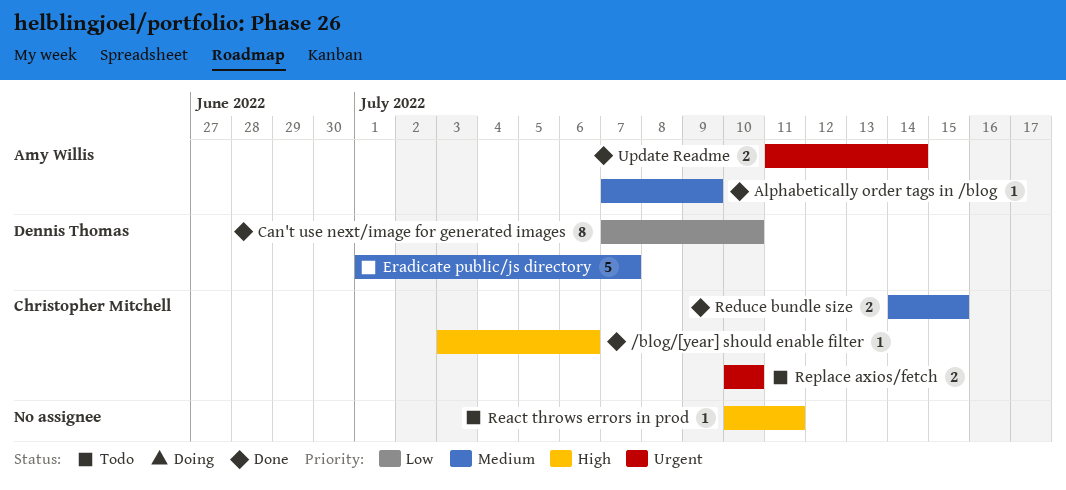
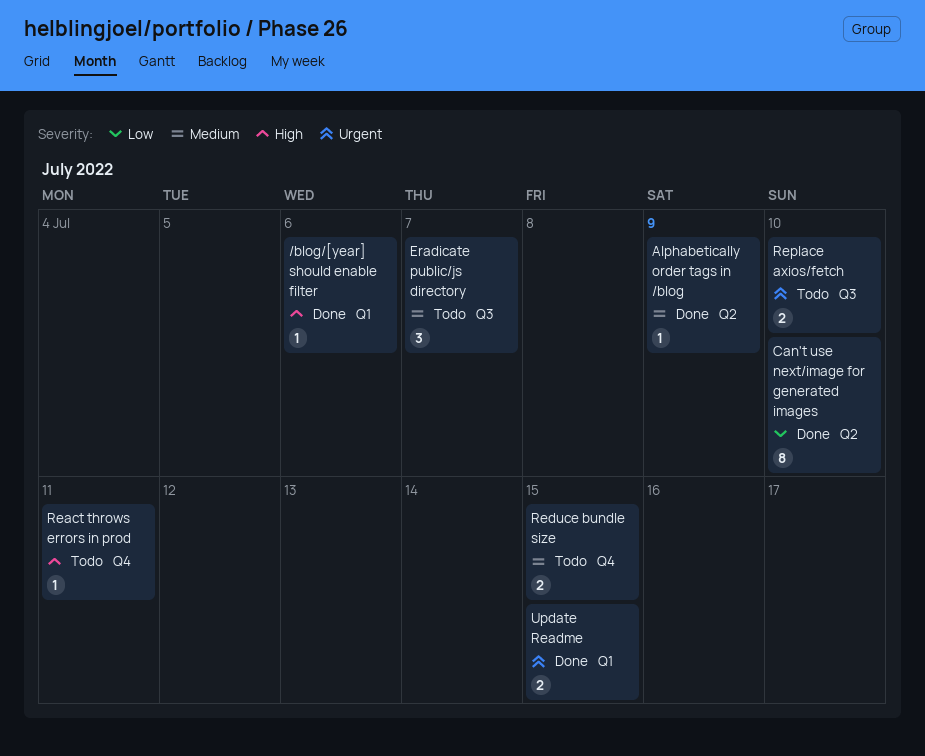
Eradicate public/js directory, estimate: 5 -> 3
Reduce bundle size, status: Done -> Todo
Update Readme, due: Jul 14 -> Jul 15

